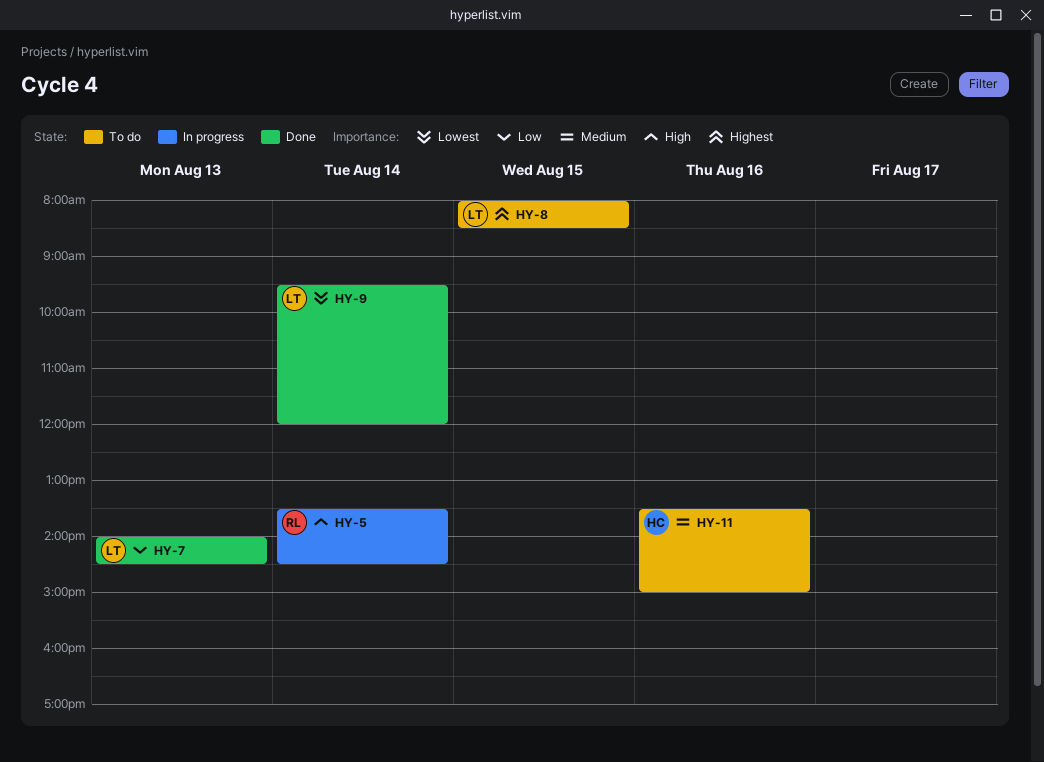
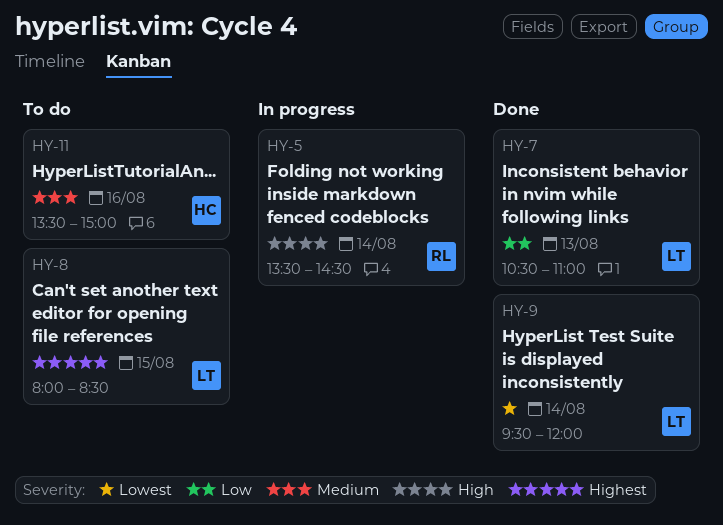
HY-7, begins: 14:00 -> 10:30
HY-7, ends: 14:30 -> 11:00

